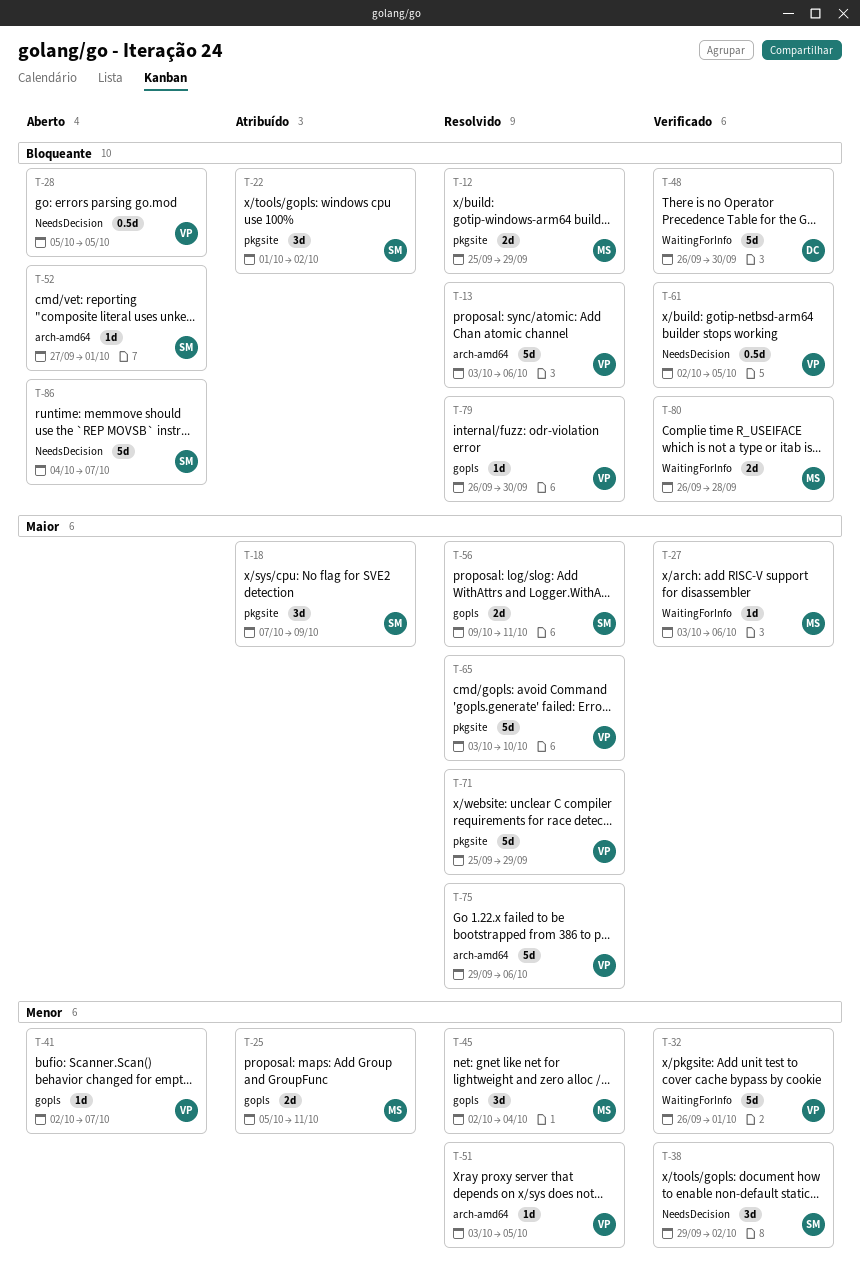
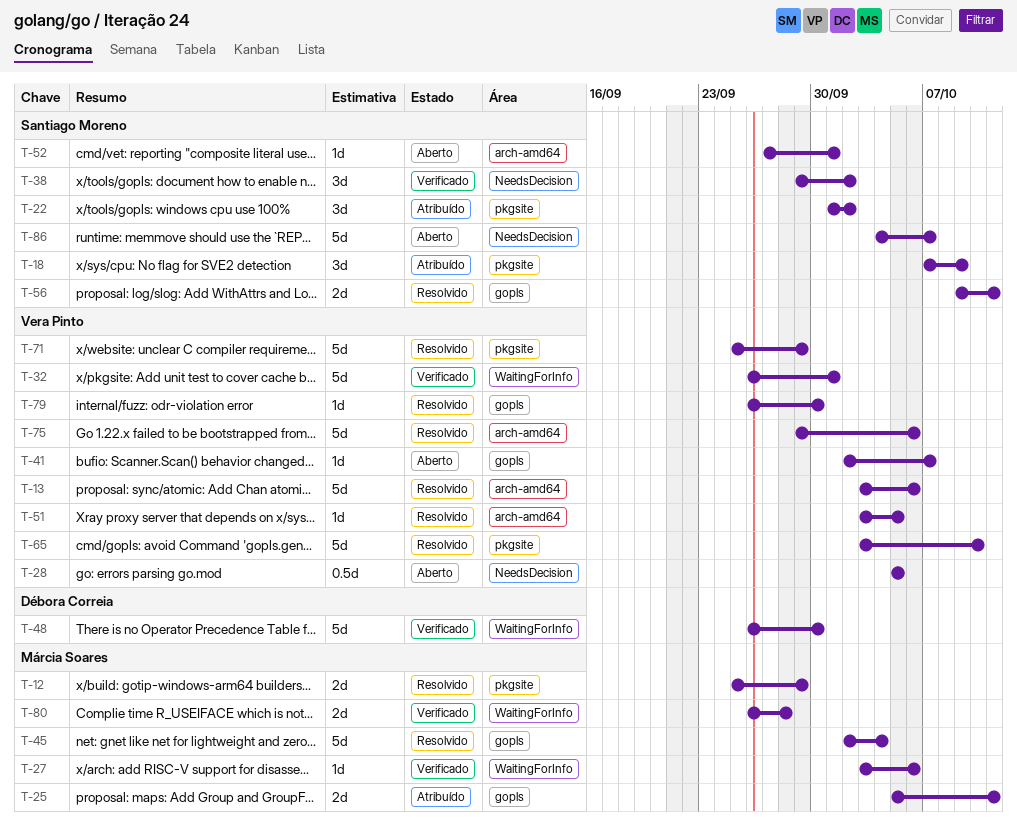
T-45, estimate: 3d -> 5d
T-61: present -> none

